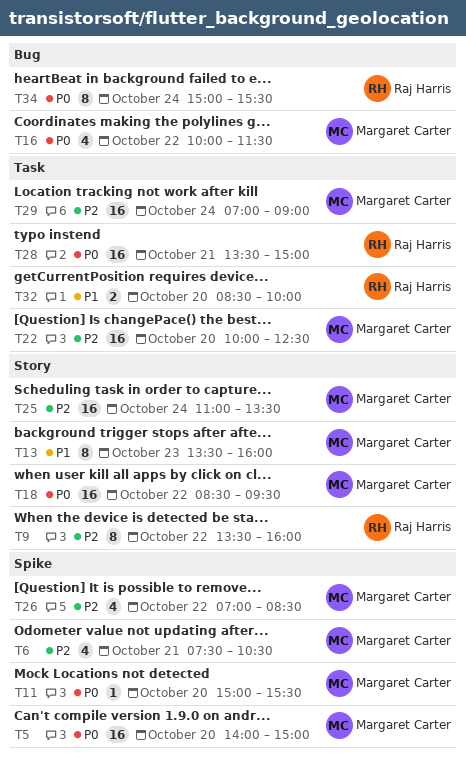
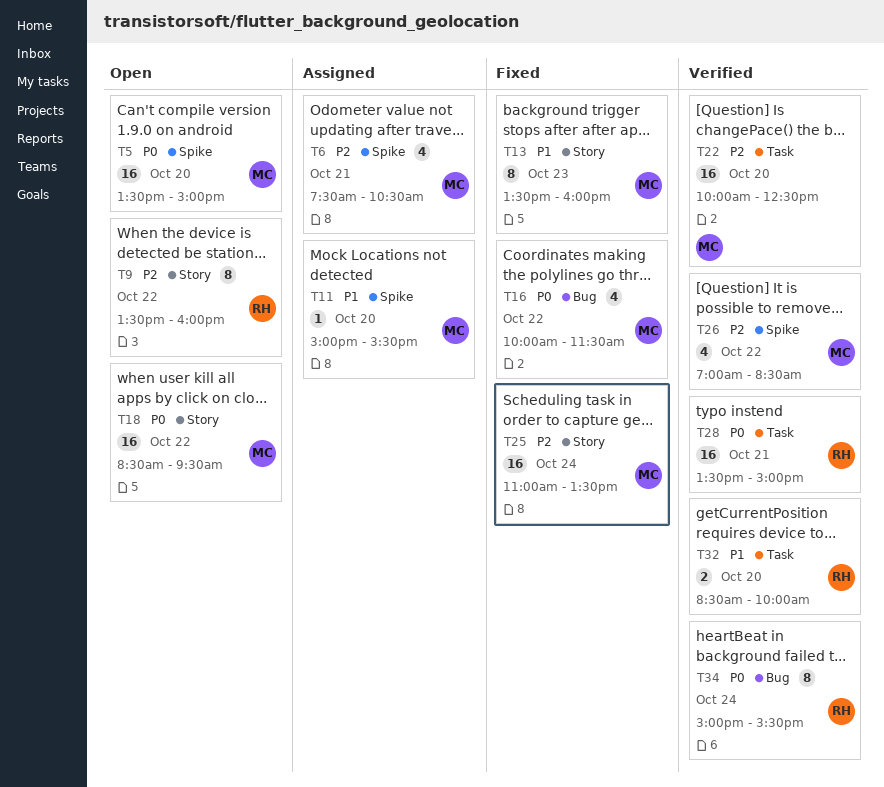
T5, begins: 14:00 -> 13:30
T11, priority: P0 -> P1
T29: present -> none

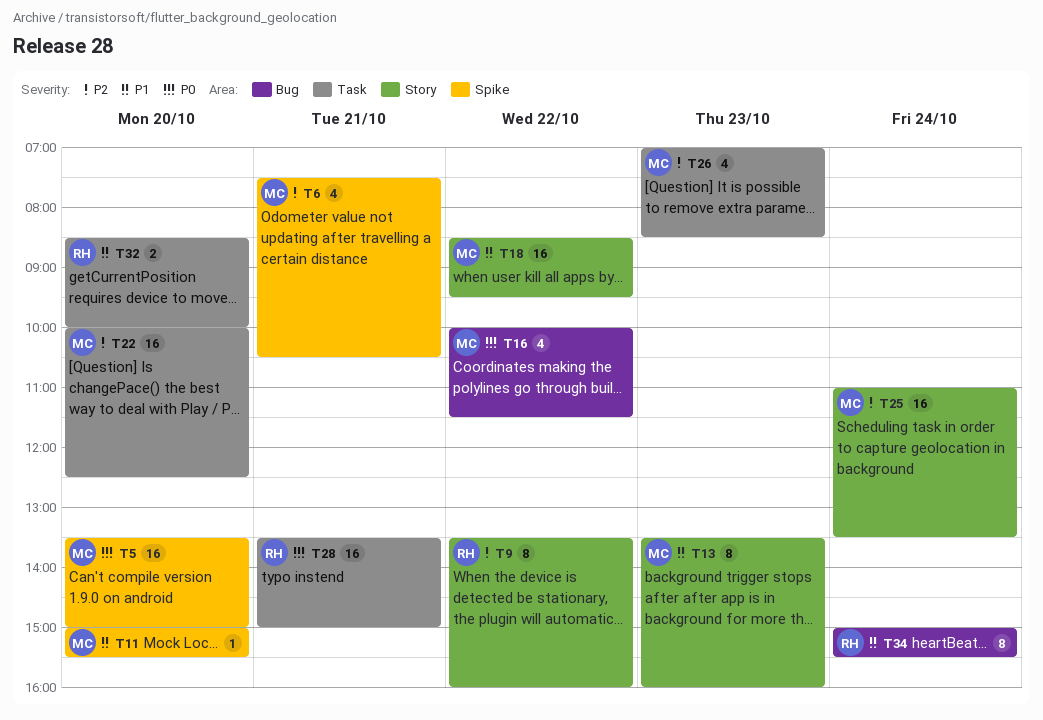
T18, priority: P0 -> P1
T26, label: Spike -> Task
T26, day: Oct 22 -> Oct 23
T34, priority: P0 -> P1

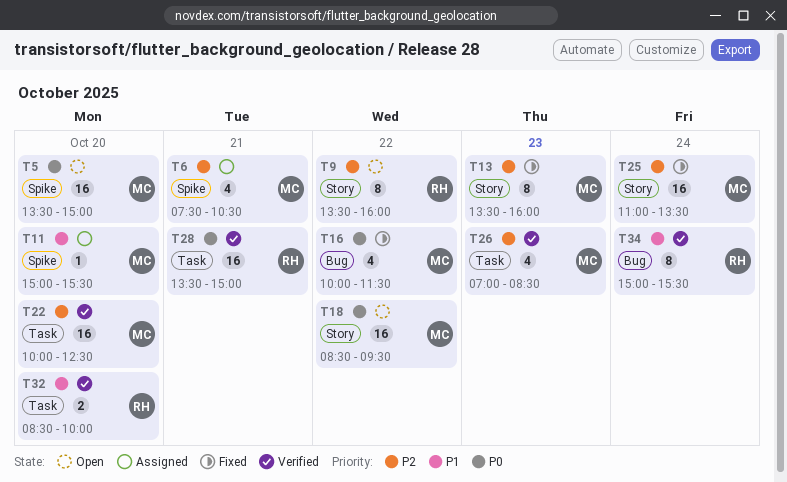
T13, priority: P1 -> P2
T18, priority: P1 -> P0

